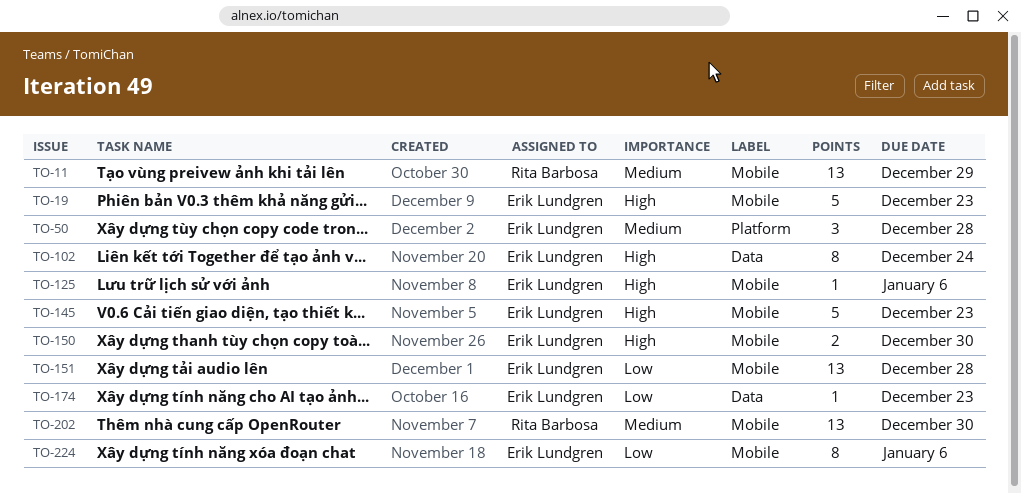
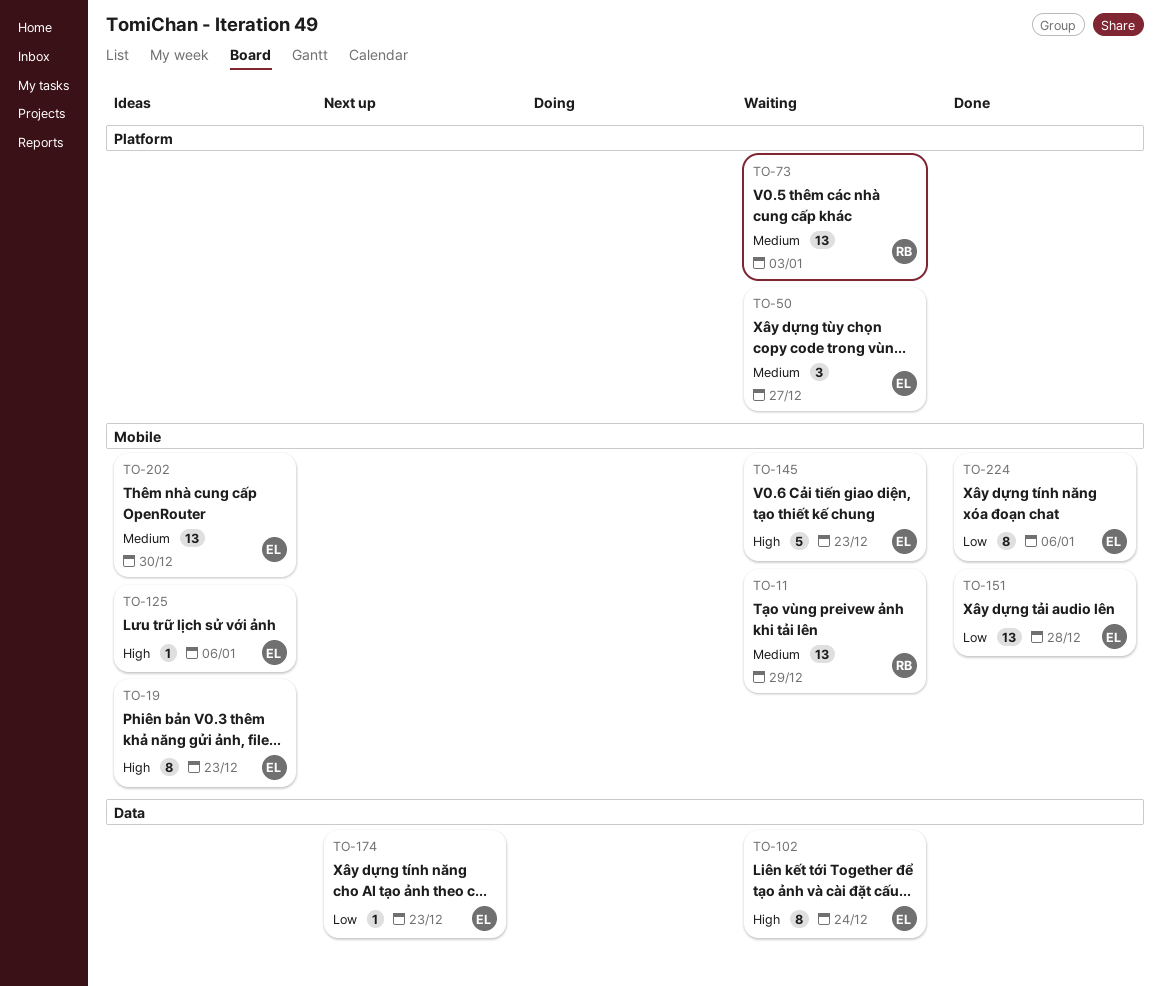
TO-19, estimate: 5 -> 8
TO-50, due: Dec 28 -> Dec 27
TO-73: none -> present
TO-150: present -> none
TO-202, owner: Rita Barbosa -> Erik Lundgren

